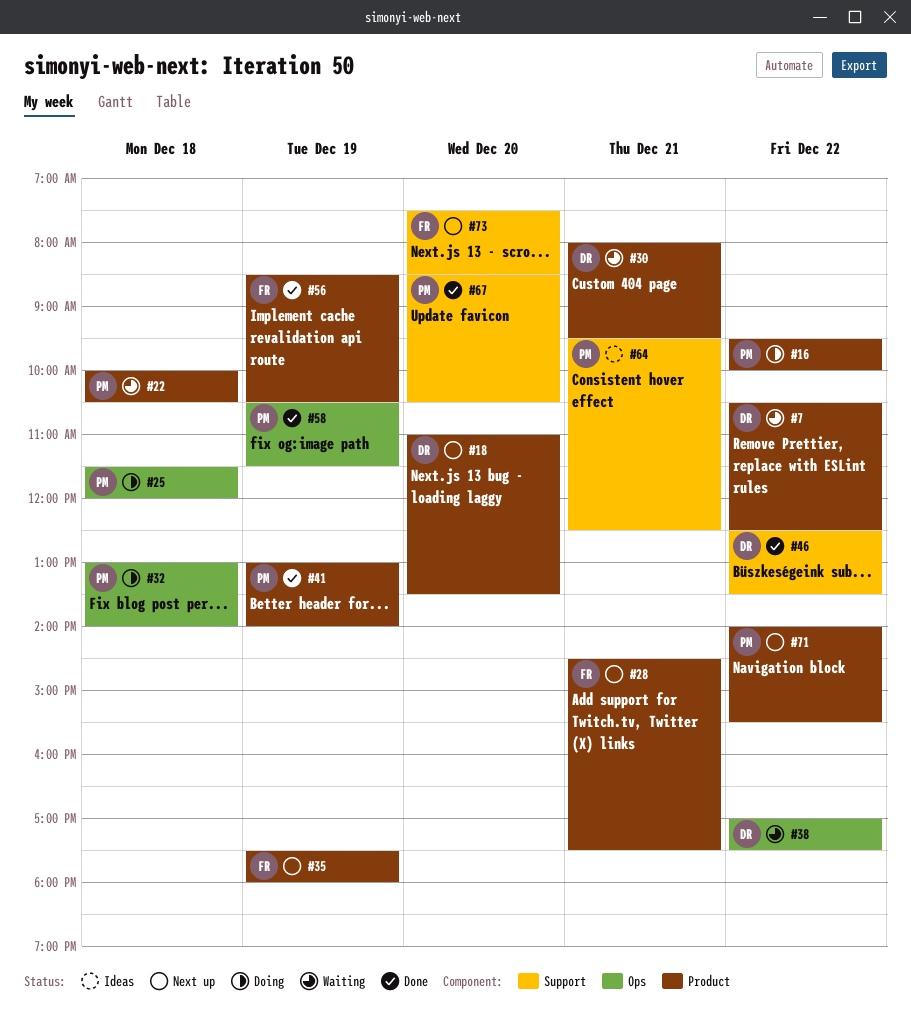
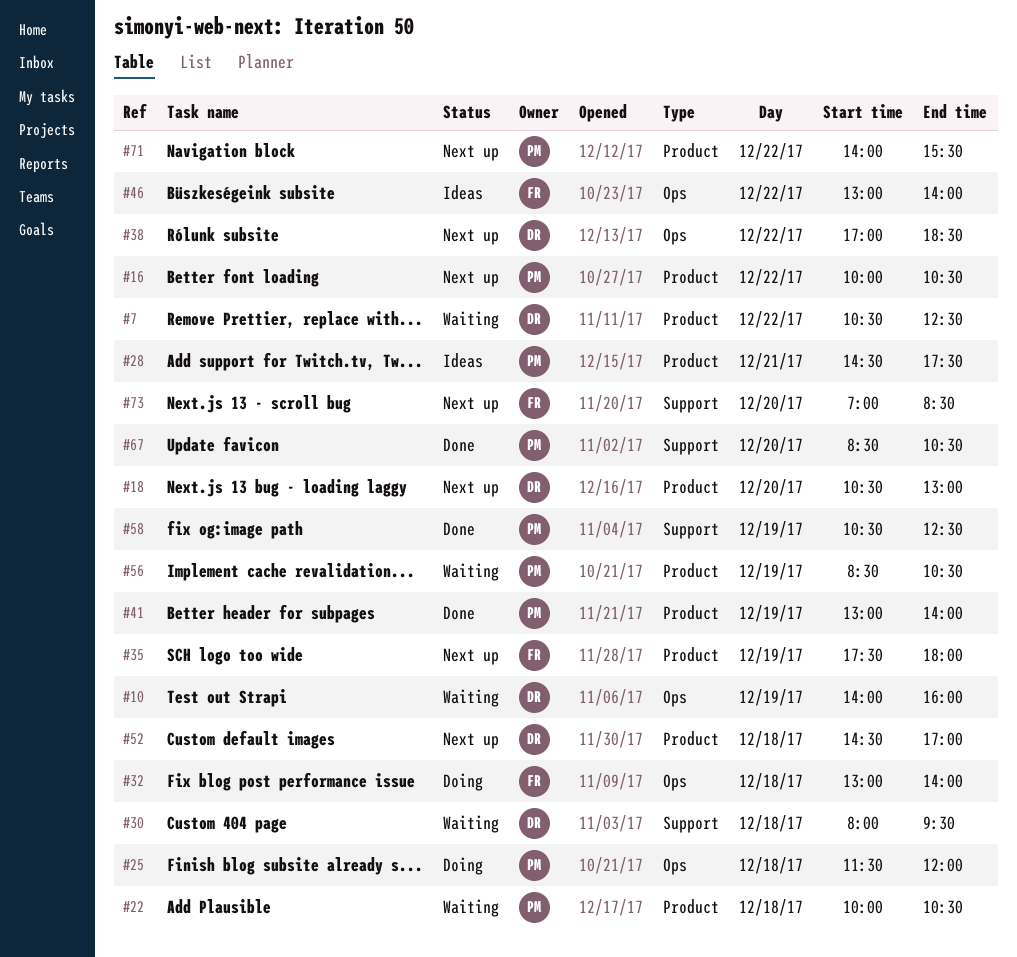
#10: none -> present
#16, status: Doing -> Next up
#16, begins: 09:30 -> 10:00
#16, ends: 10:00 -> 10:30
#18, begins: 11:00 -> 10:30
#18, ends: 13:30 -> 13:00
#28, status: Next up -> Ideas
#28, owner: FR -> PM
#30, label: Product -> Support
#30, day: Dec 21 -> Dec 18
#32, owner: PM -> FR
#38, status: Waiting -> Next up
#38, ends: 17:30 -> 18:30
#46, status: Done -> Ideas
#46, owner: DR -> FR
#46, label: Support -> Ops
#46, begins: 12:30 -> 13:00
#46, ends: 13:30 -> 14:00
#52: none -> present
#56, status: Done -> Waiting
#56, owner: FR -> PM
#58, label: Ops -> Support
#58, ends: 11:30 -> 12:30
#64: present -> none
#73, begins: 07:30 -> 07:00

